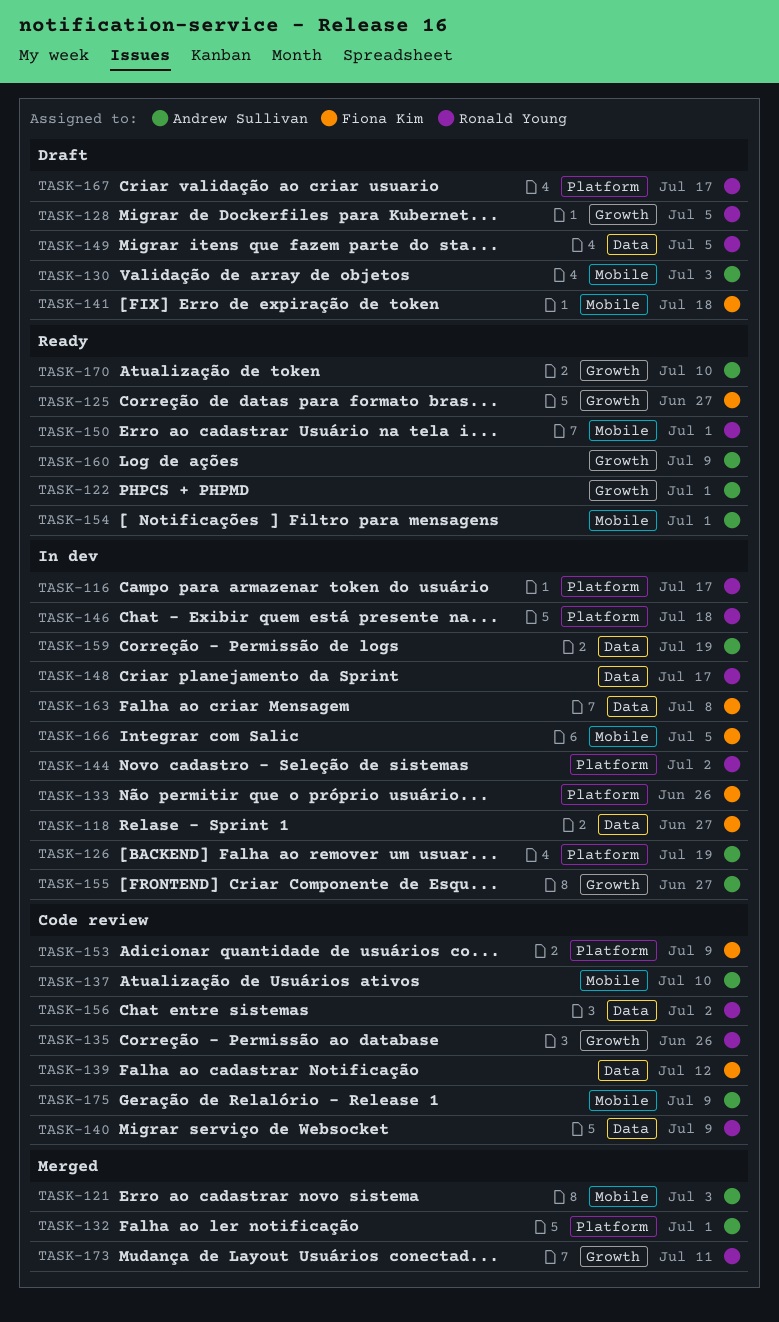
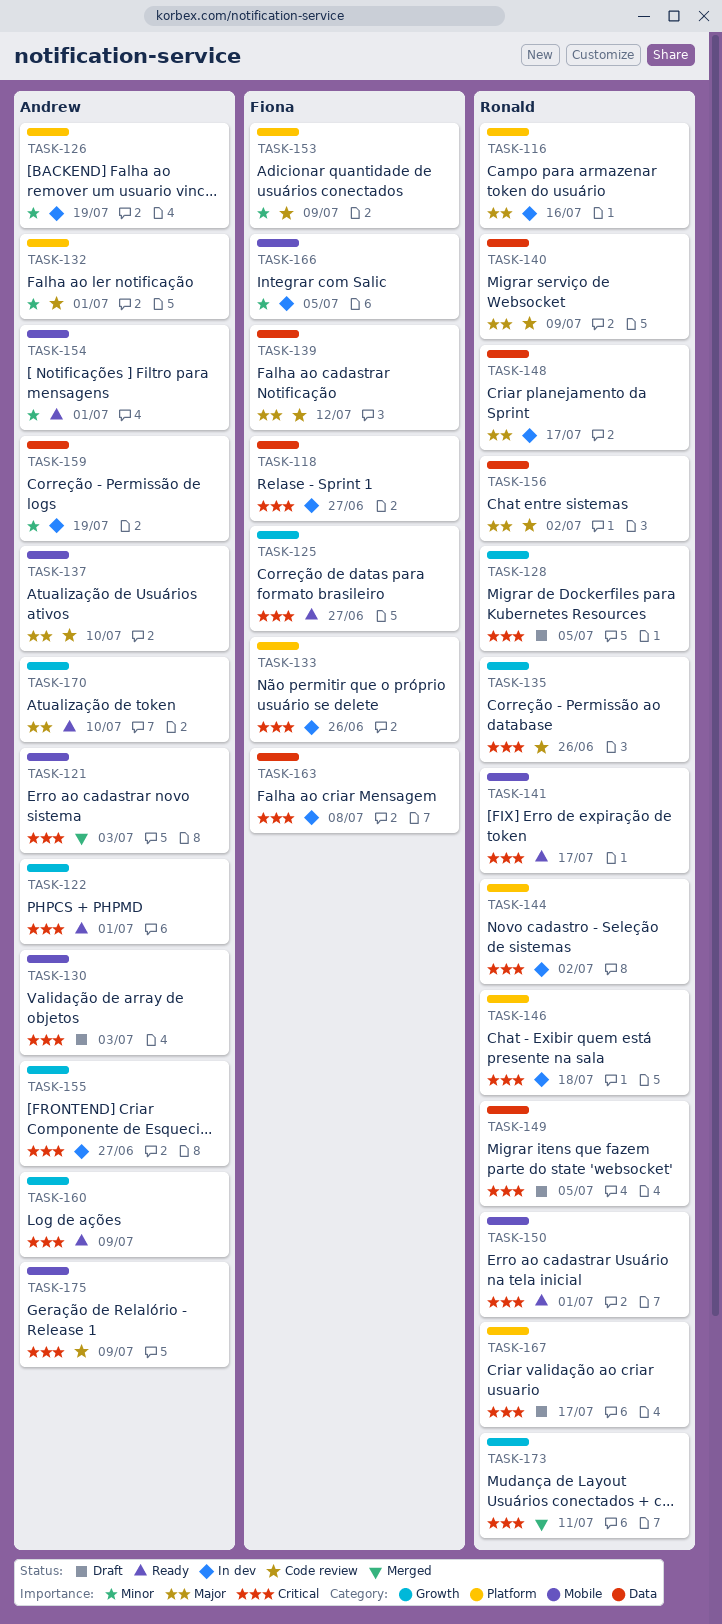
TASK-116, due: Jul 17 -> Jul 16
TASK-132, status: Merged -> Code review
TASK-141, status: Draft -> Ready
TASK-141, owner: Fiona Kim -> Ronald Young
TASK-141, due: Jul 18 -> Jul 17

